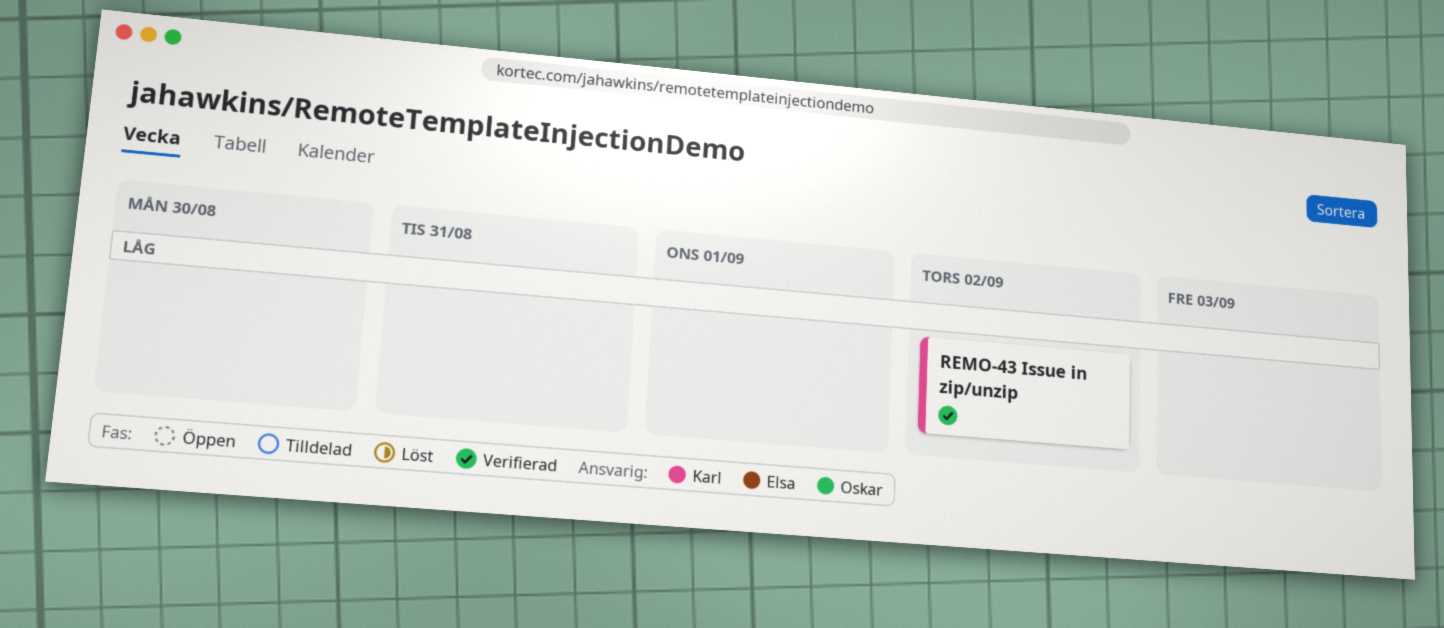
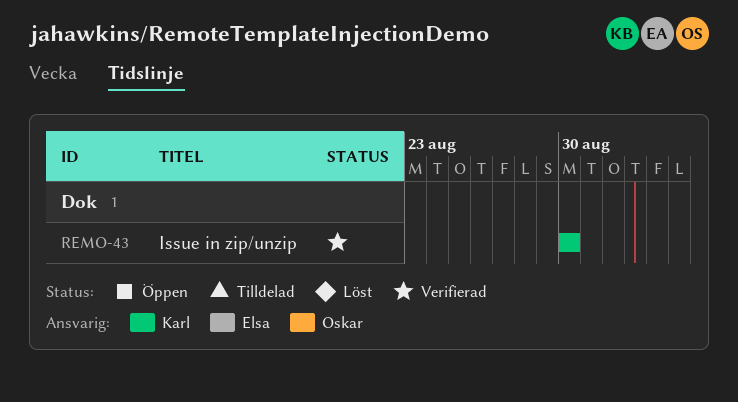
REMO-43, due: Sep 2 -> Aug 30

